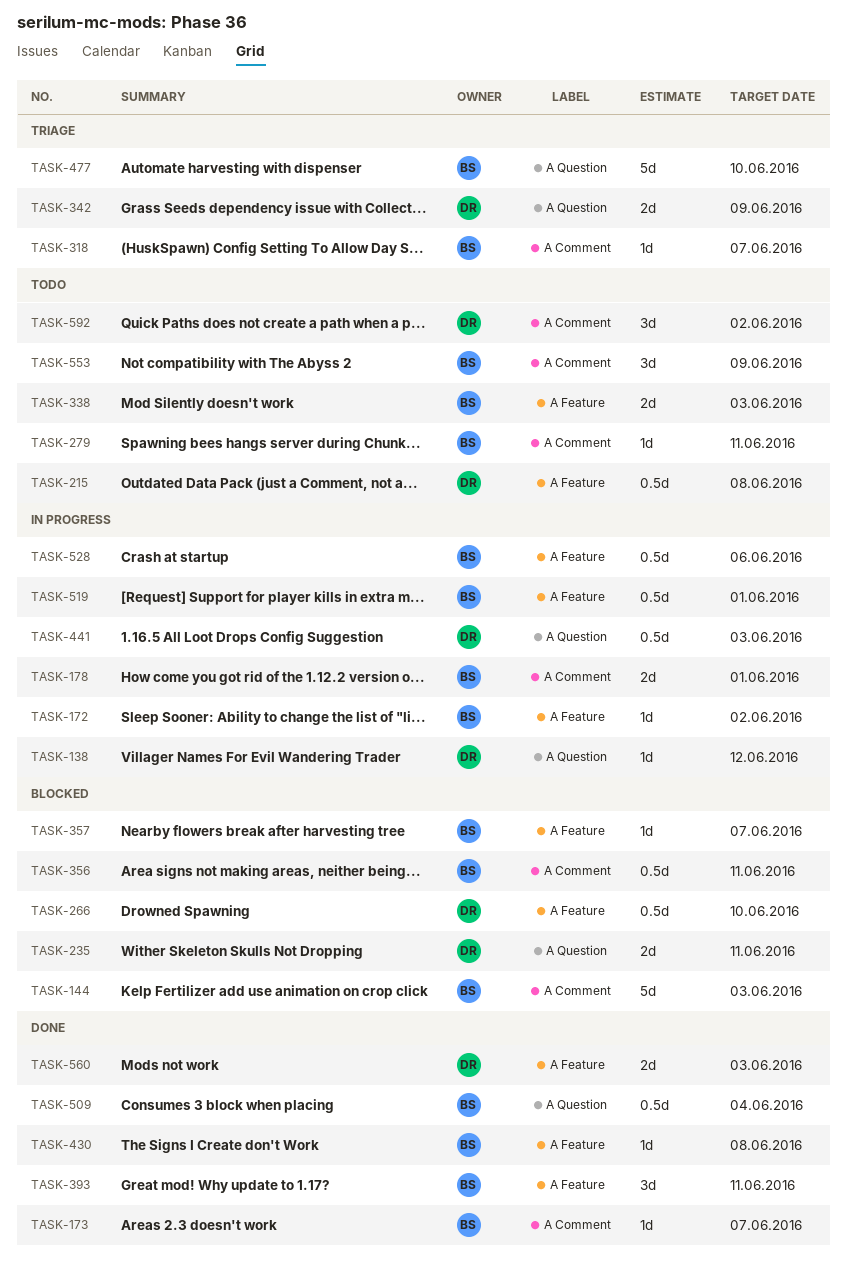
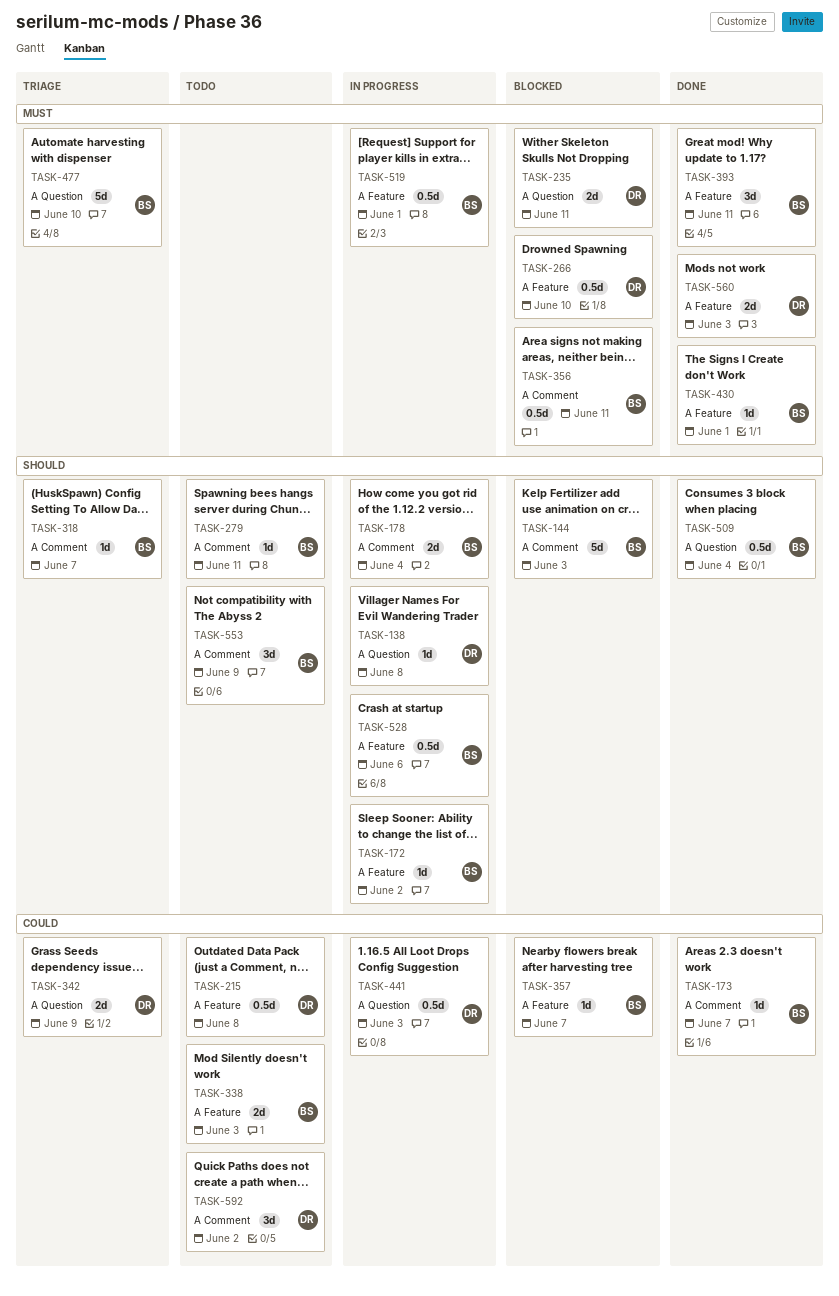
TASK-138, due: Jun 12 -> Jun 8
TASK-178, due: Jun 1 -> Jun 4
TASK-430, due: Jun 8 -> Jun 1

